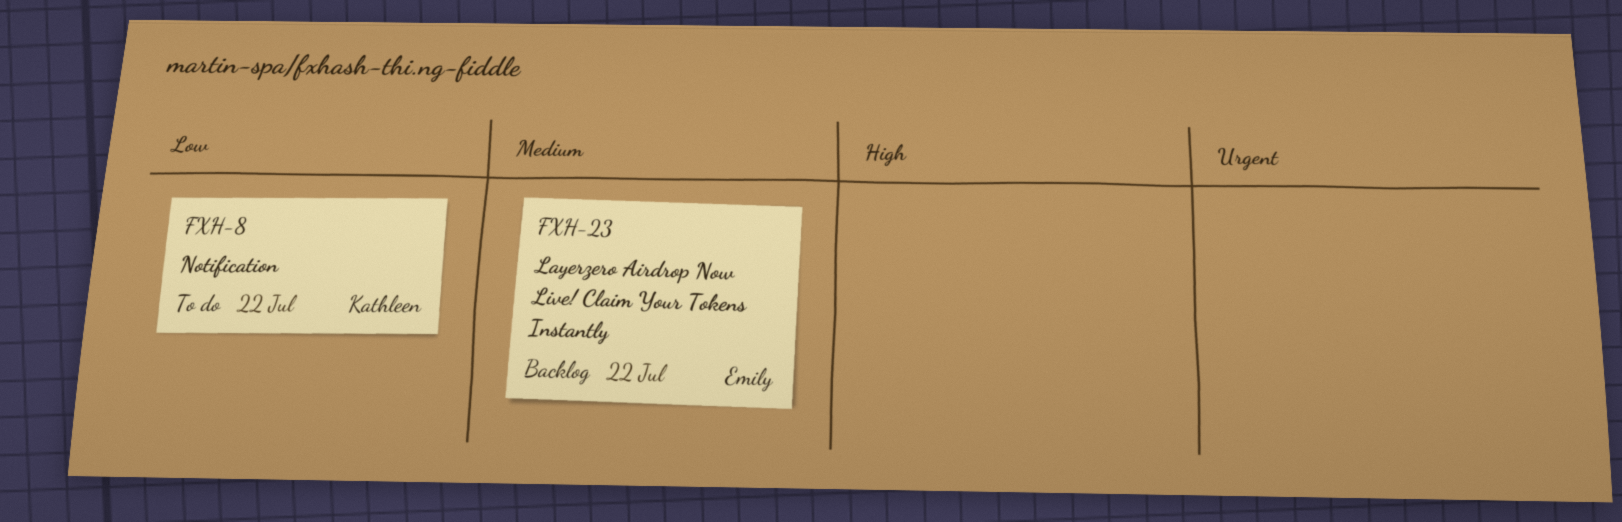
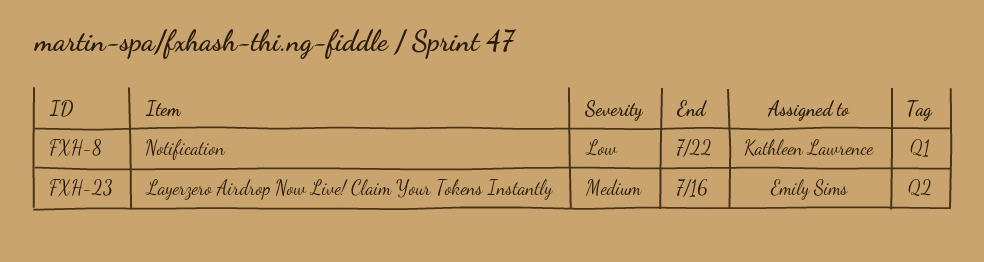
FXH-23, due: Jul 22 -> Jul 16

